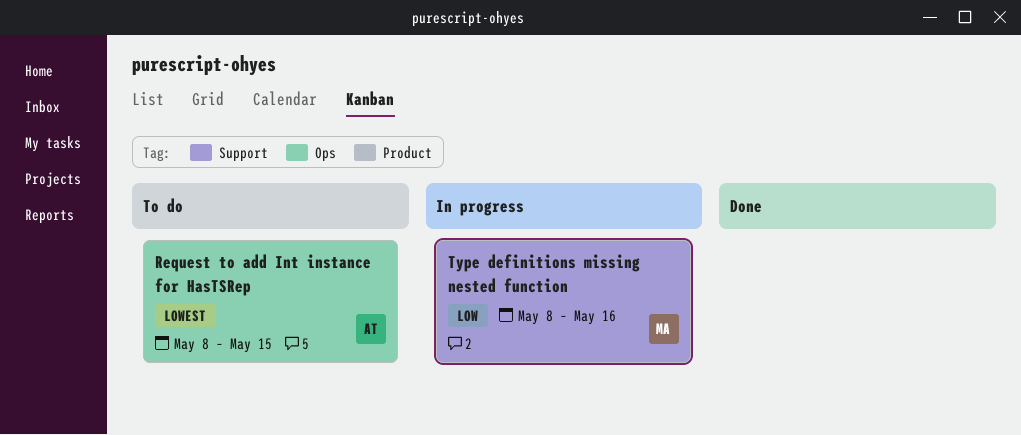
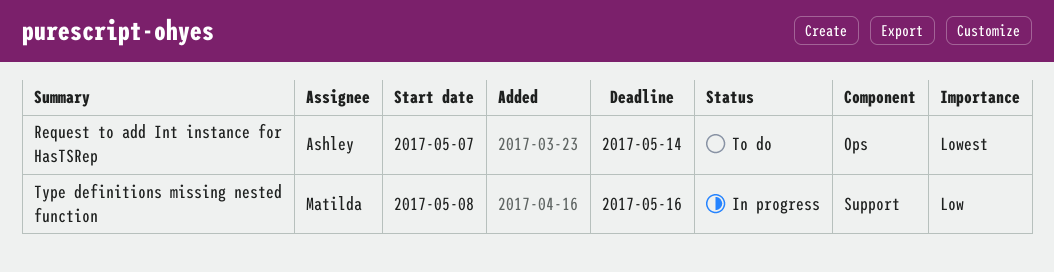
Request to add Int instance for HasTSRep, start: May 8 -> May 7
Request to add Int instance for HasTSRep, due: May 15 -> May 14

